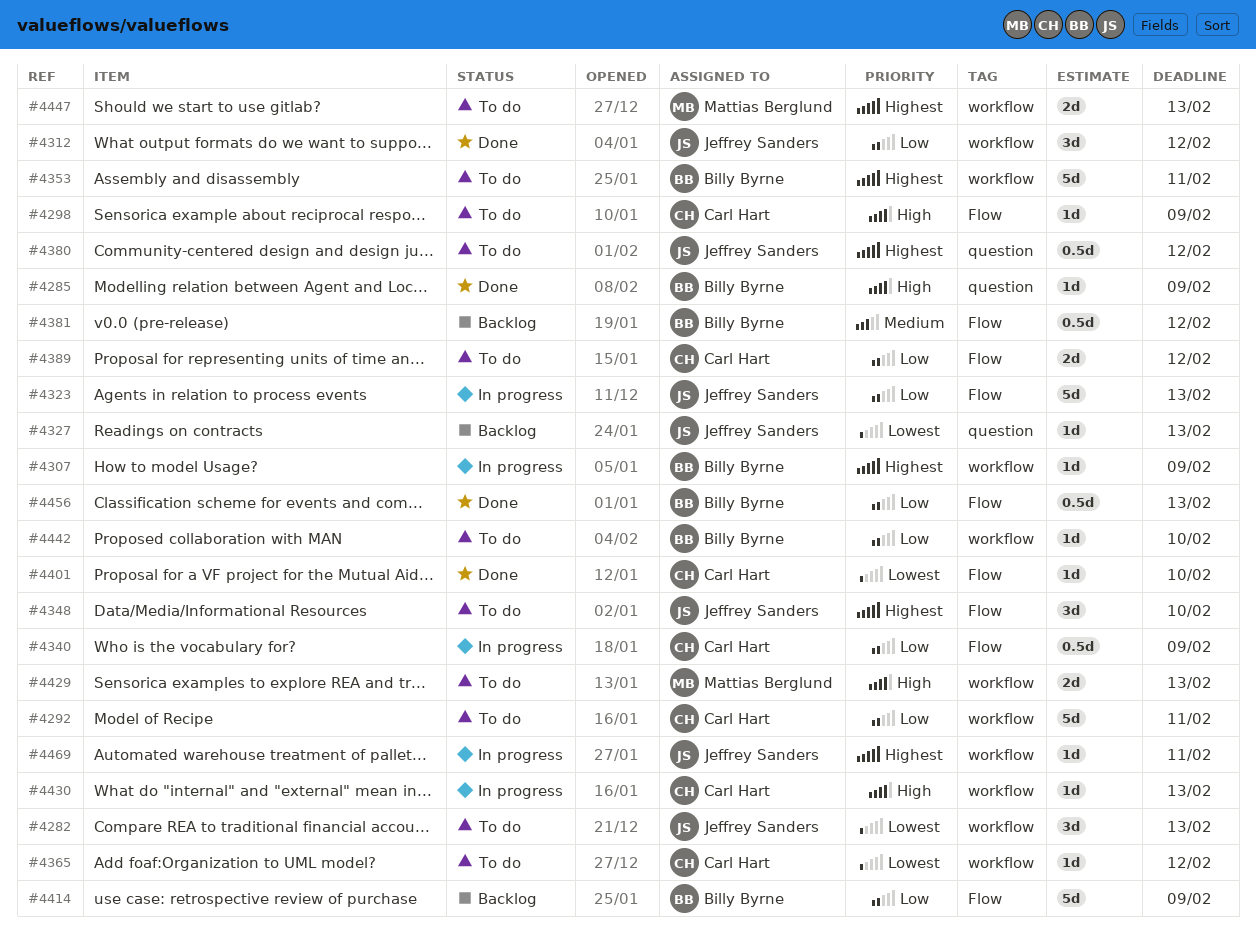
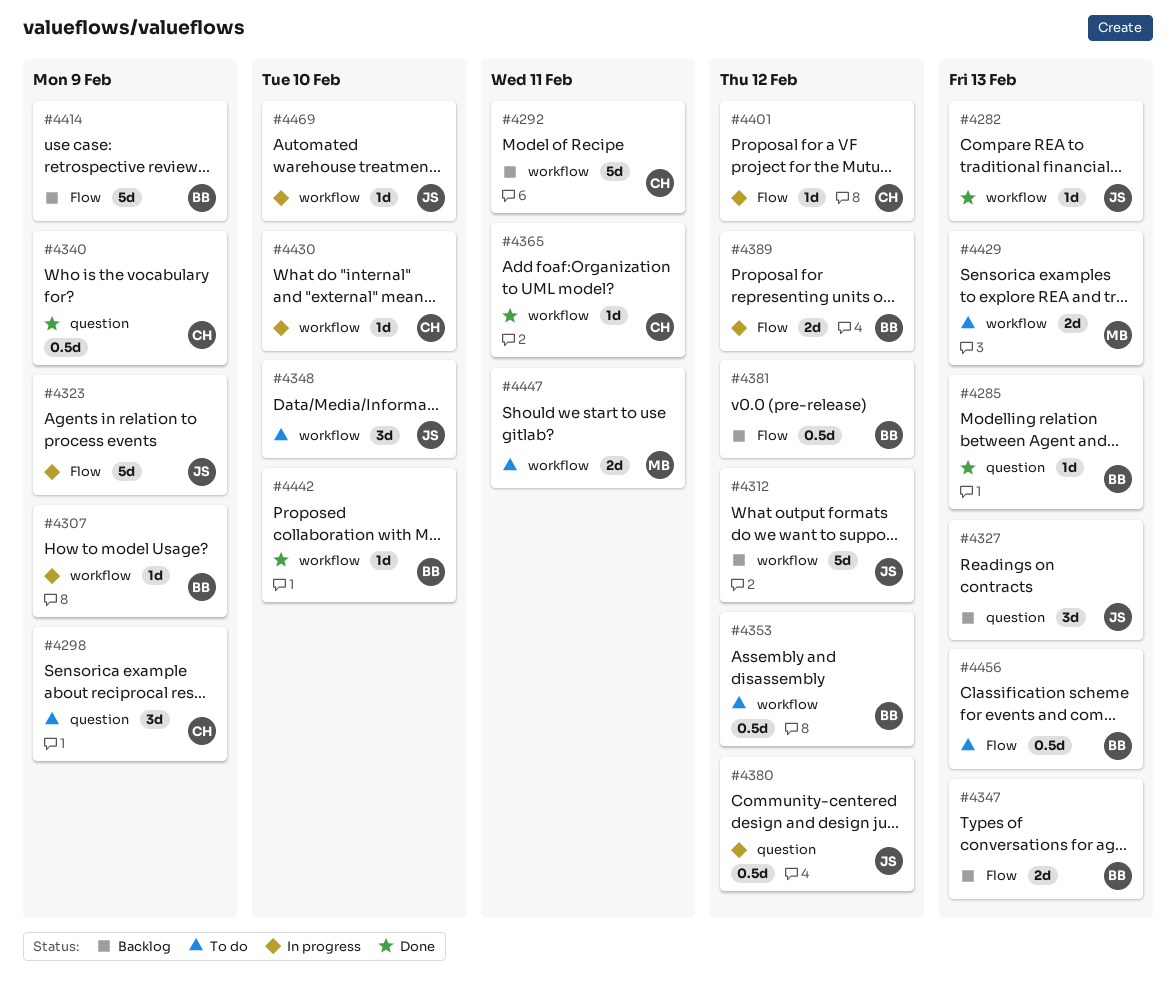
#4282, status: To do -> Done
#4282, estimate: 3d -> 1d
#4285, due: Feb 9 -> Feb 13
#4292, status: To do -> Backlog
#4298, label: Flow -> question
#4298, estimate: 1d -> 3d
#4312, status: Done -> Backlog
#4312, estimate: 3d -> 5d
#4323, due: Feb 13 -> Feb 9
#4327, estimate: 1d -> 3d
#4340, status: In progress -> Done
#4340, label: Flow -> question
#4347: none -> present
#4348, label: Flow -> workflow
#4353, estimate: 5d -> 0.5d
#4353, due: Feb 11 -> Feb 12
#4365, status: To do -> Done
#4365, due: Feb 12 -> Feb 11
#4380, status: To do -> In progress
#4389, status: To do -> In progress
#4389, owner: Carl Hart -> Billy Byrne
#4401, status: Done -> In progress
#4401, due: Feb 10 -> Feb 12
#4430, due: Feb 13 -> Feb 10
#4442, status: To do -> Done
#4447, due: Feb 13 -> Feb 11
#4456, status: Done -> To do
#4469, due: Feb 11 -> Feb 10

